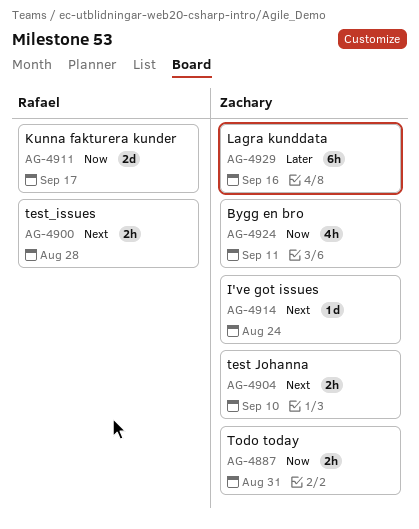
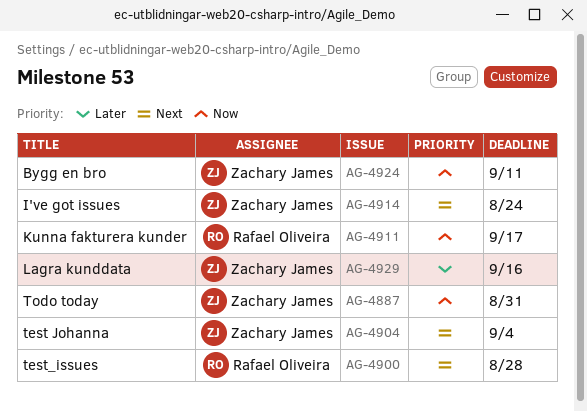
AG-4904, due: Sep 10 -> Sep 4

